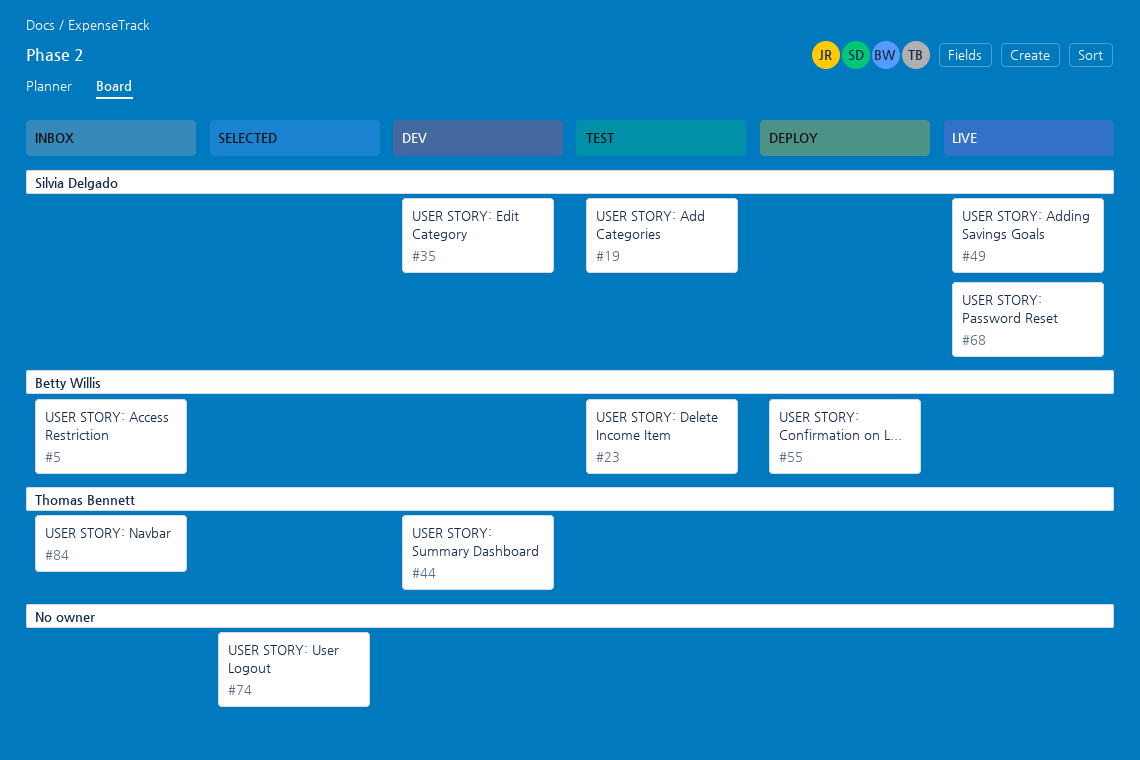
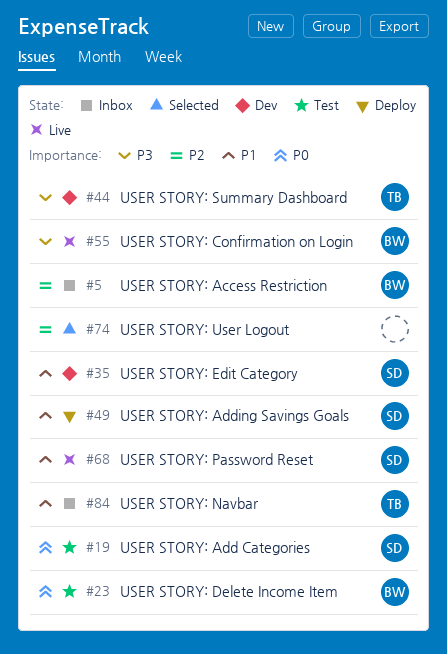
#49, status: Live -> Deploy
#55, status: Deploy -> Live

